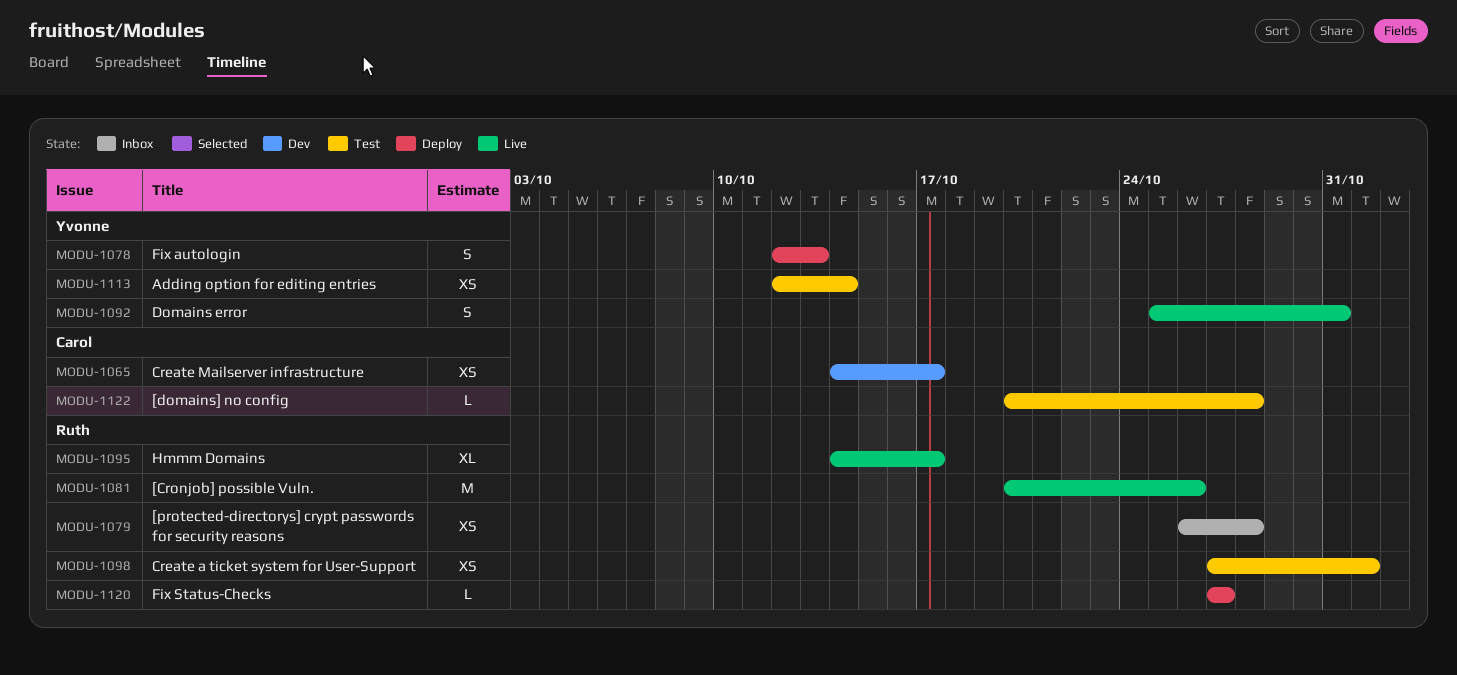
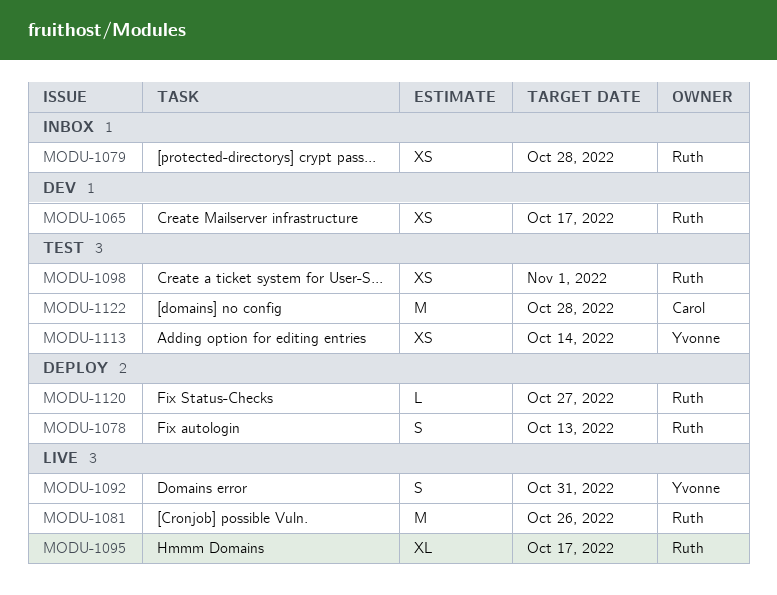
MODU-1065, owner: Carol -> Ruth
MODU-1078, owner: Yvonne -> Ruth
MODU-1122, estimate: L -> M

